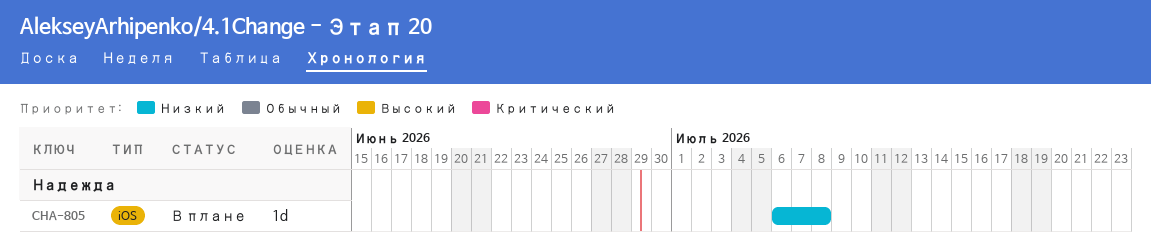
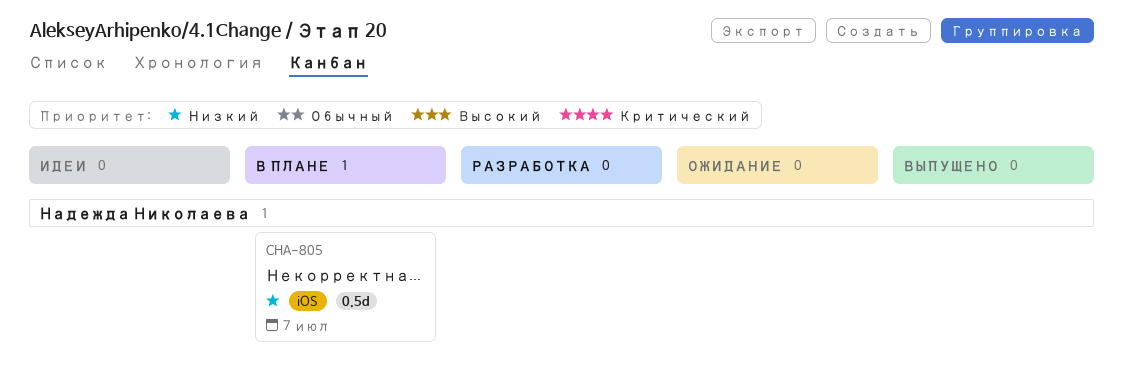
CHA-805, estimate: 1d -> 0.5d
CHA-805, due: Jul 8 -> Jul 7

